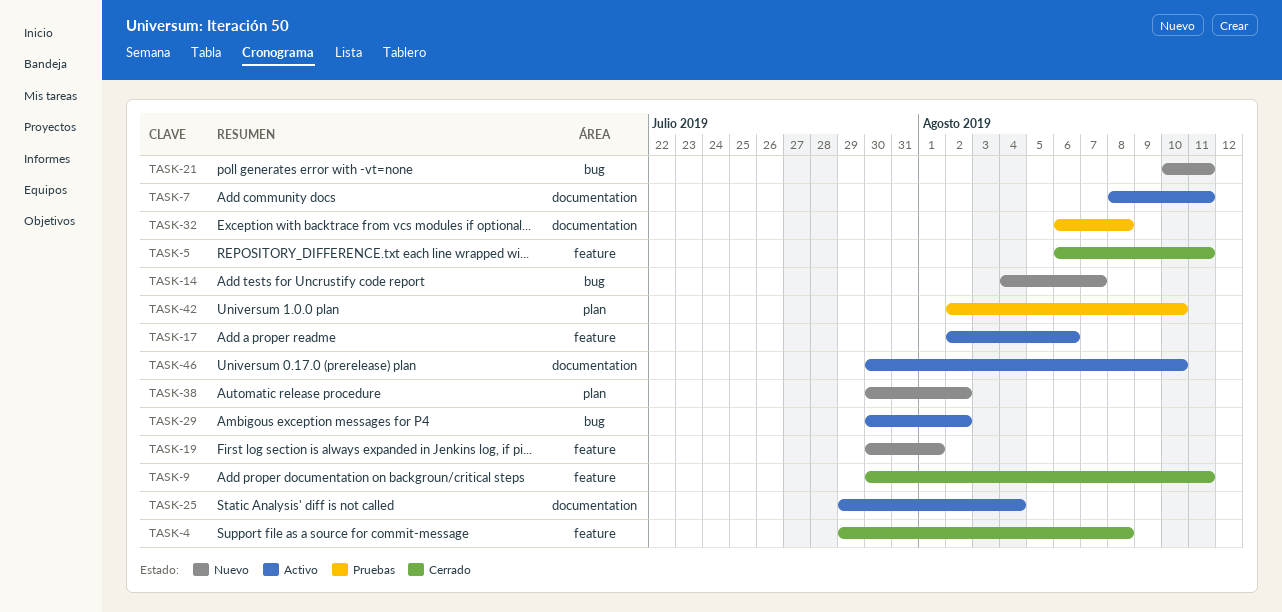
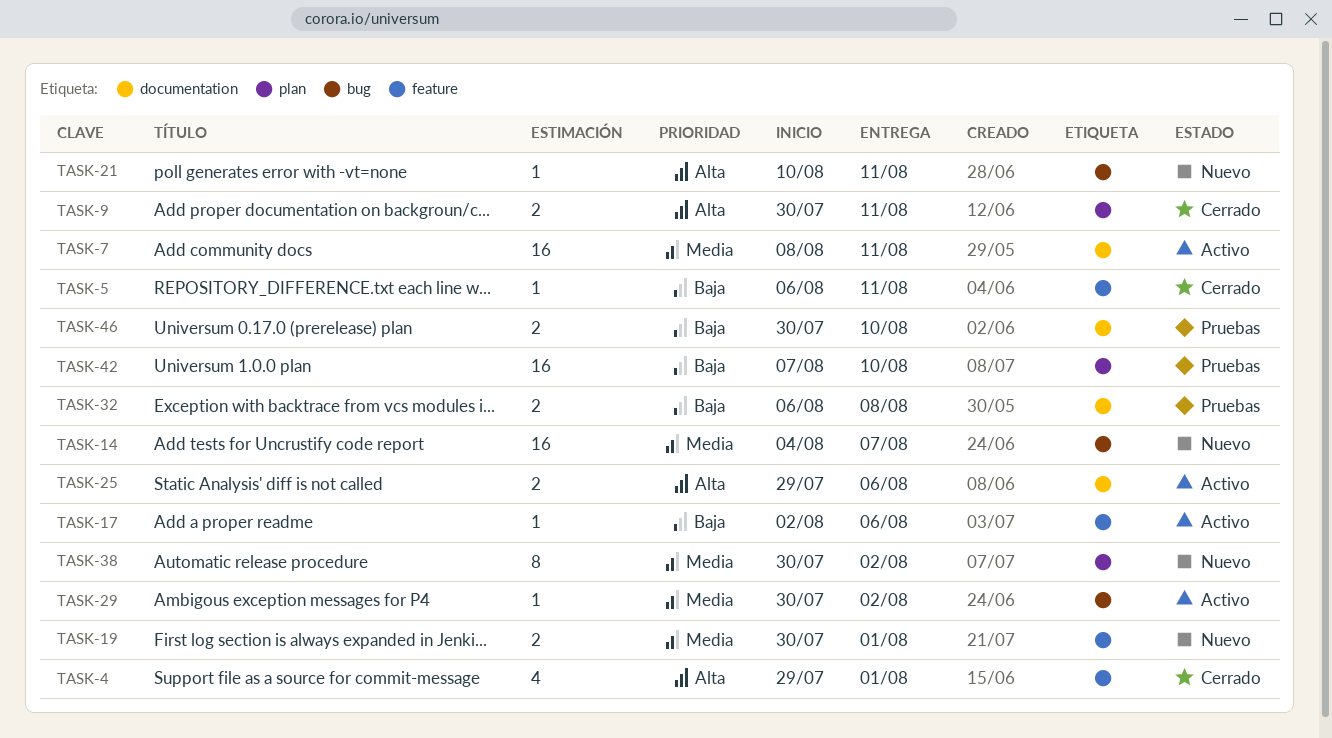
TASK-4, due: Aug 8 -> Aug 1
TASK-9, label: feature -> plan
TASK-25, due: Aug 4 -> Aug 6
TASK-42, start: Aug 2 -> Aug 7
TASK-46, status: Activo -> Pruebas

